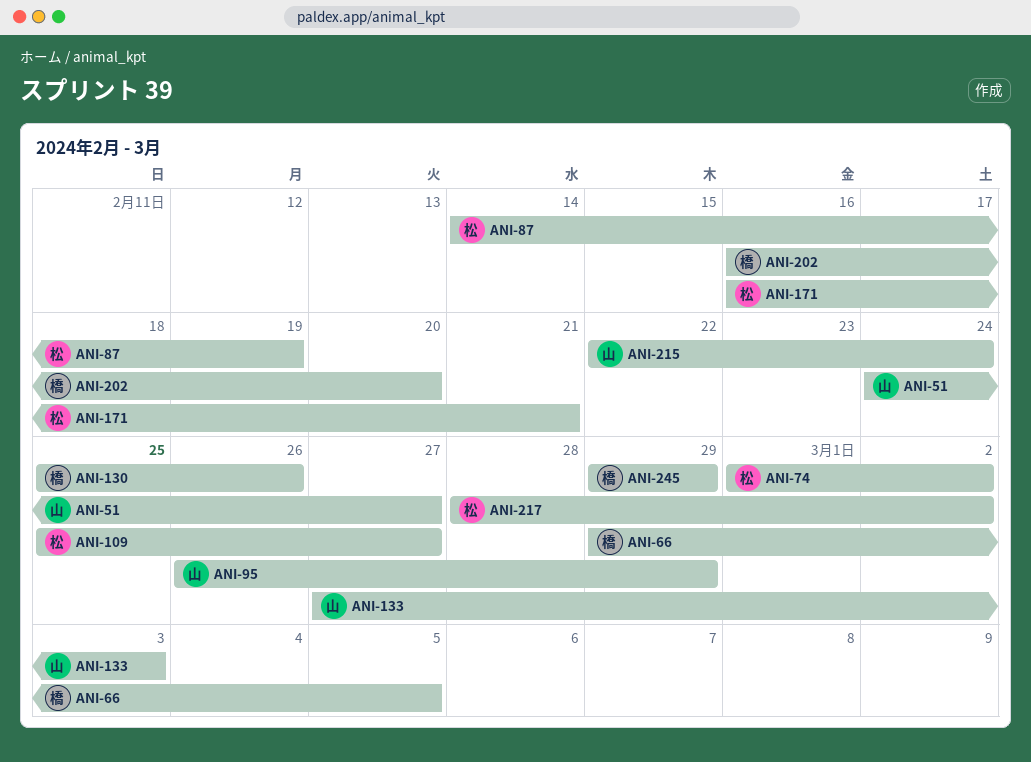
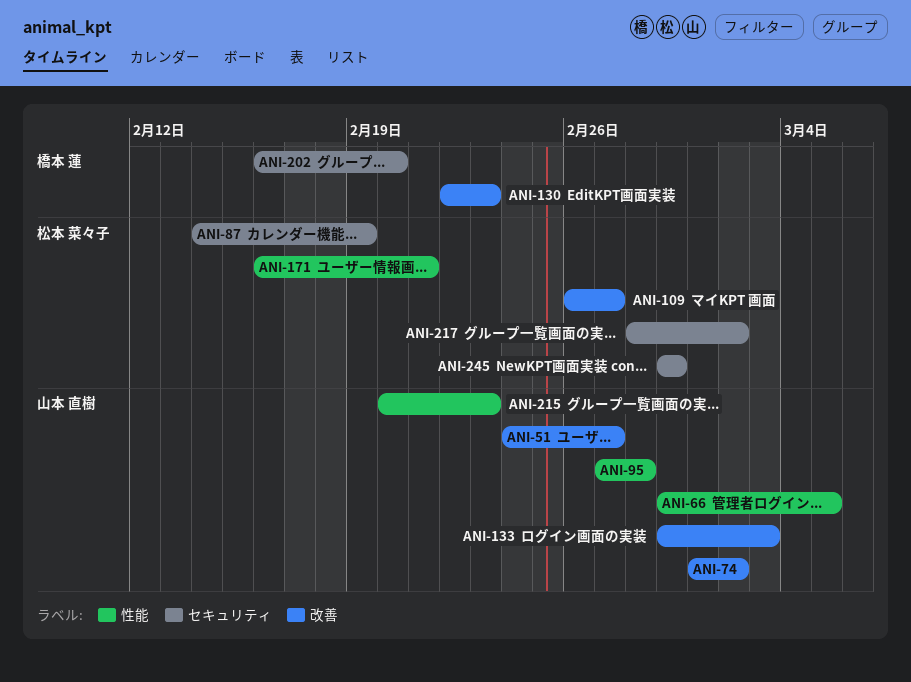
ANI-66, owner: 橋本 蓮 -> 山本 直樹
ANI-74, owner: 松本 菜々子 -> 山本 直樹
ANI-95, start: Feb 26 -> Feb 27
ANI-95, due: Feb 29 -> Feb 28
ANI-109, start: Feb 25 -> Feb 26
ANI-130, start: Feb 25 -> Feb 22
ANI-130, due: Feb 26 -> Feb 23
ANI-133, start: Feb 27 -> Feb 29
ANI-215, start: Feb 22 -> Feb 20
ANI-215, due: Feb 24 -> Feb 23
ANI-245, owner: 橋本 蓮 -> 松本 菜々子

